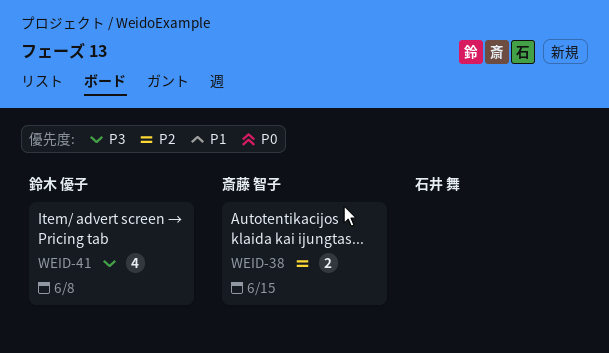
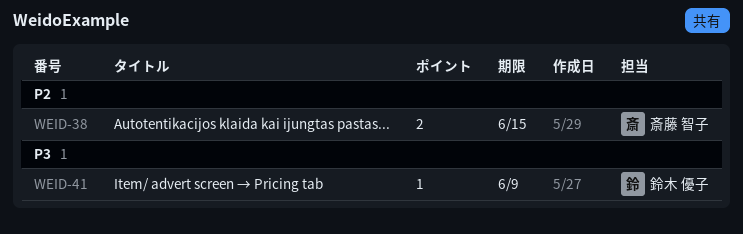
WEID-41, estimate: 4 -> 1
WEID-41, due: Jun 8 -> Jun 9

